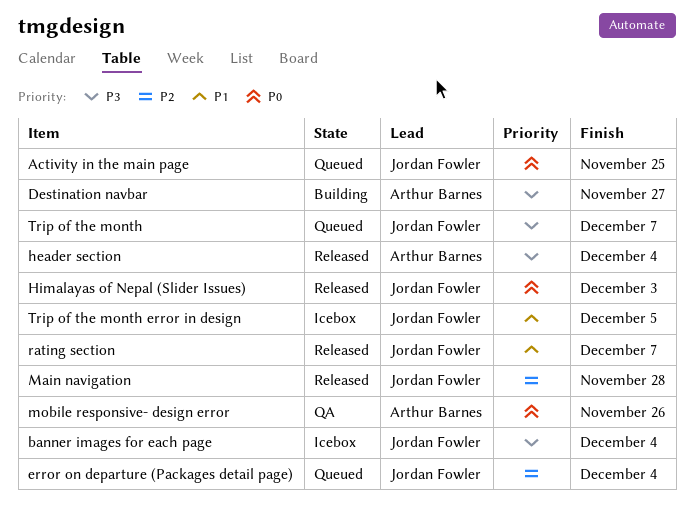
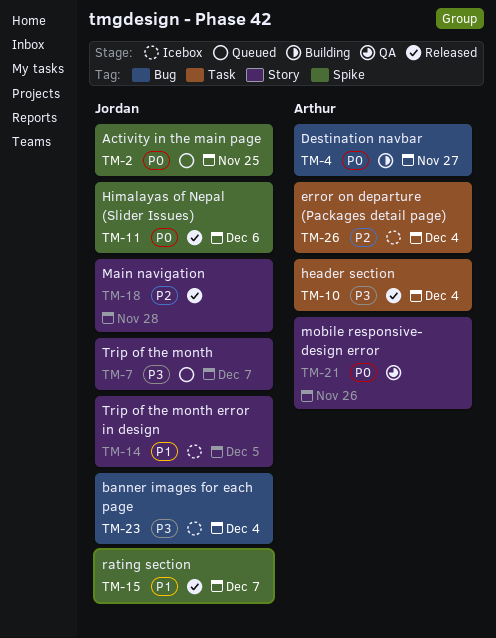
Destination navbar, priority: P3 -> P0
error on departure (Packages detail page), status: Queued -> Icebox
error on departure (Packages detail page), owner: Jordan Fowler -> Arthur Barnes
Himalayas of Nepal (Slider Issues), due: Dec 3 -> Dec 6

